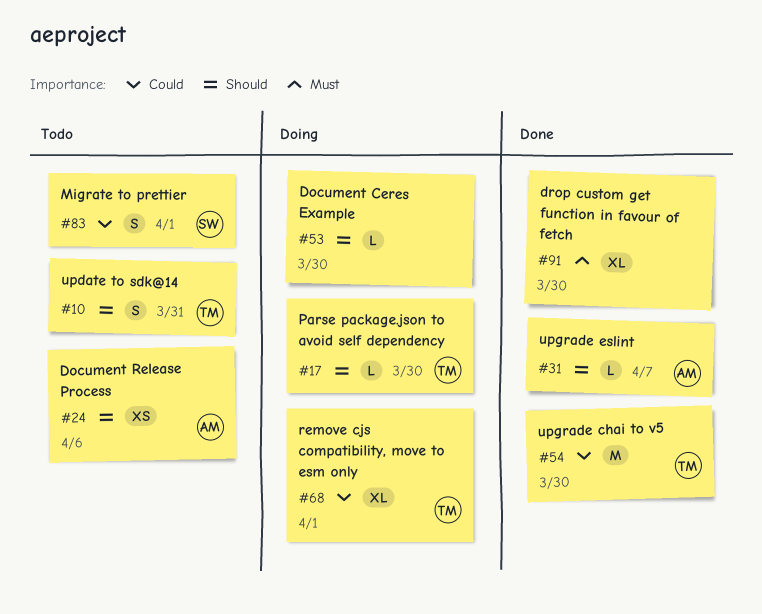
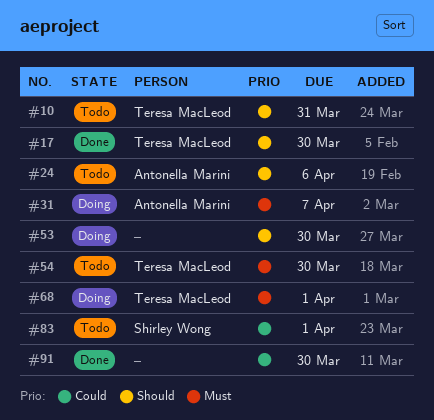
#17, status: Doing -> Done
#31, status: Done -> Doing
#31, priority: Should -> Must
#54, status: Done -> Todo
#54, priority: Could -> Must
#68, priority: Could -> Must
#91, priority: Must -> Could

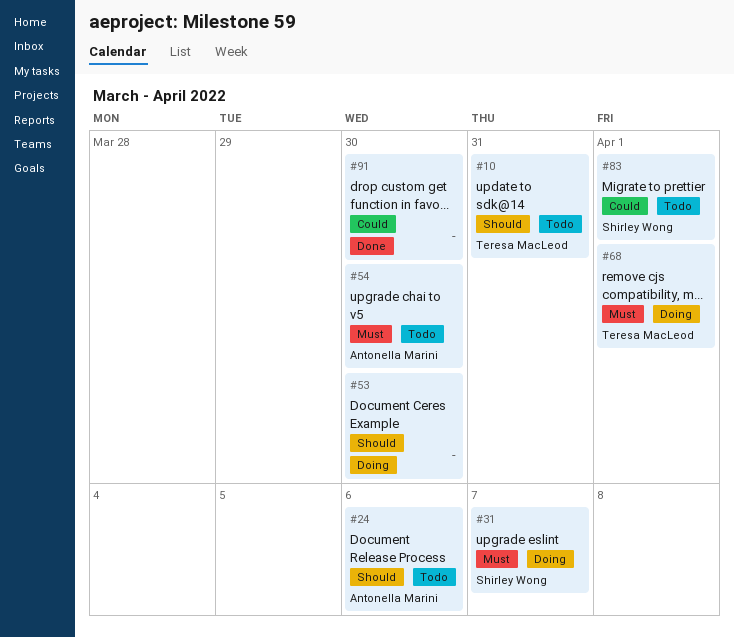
#17: present -> none
#31, owner: Antonella Marini -> Shirley Wong
#54, owner: Teresa MacLeod -> Antonella Marini

